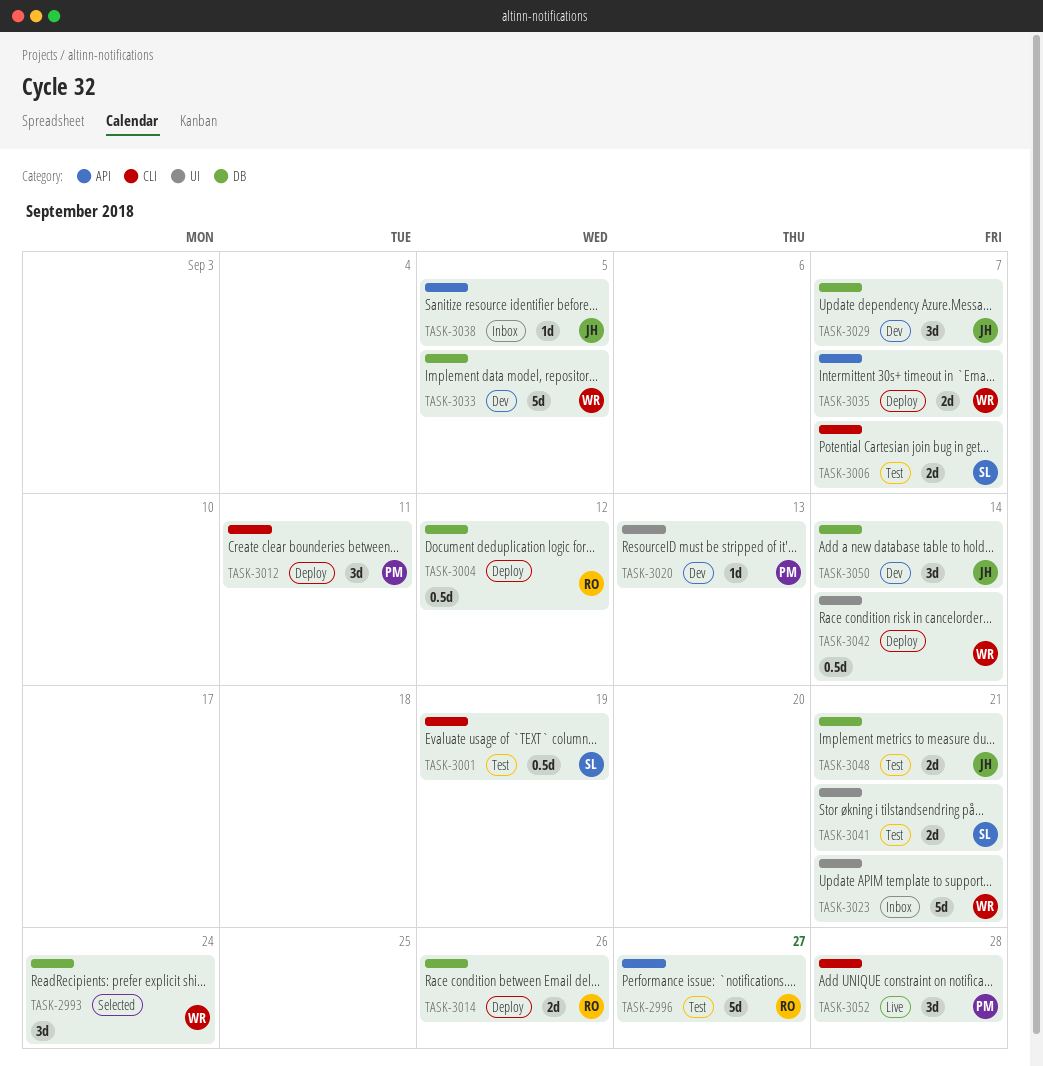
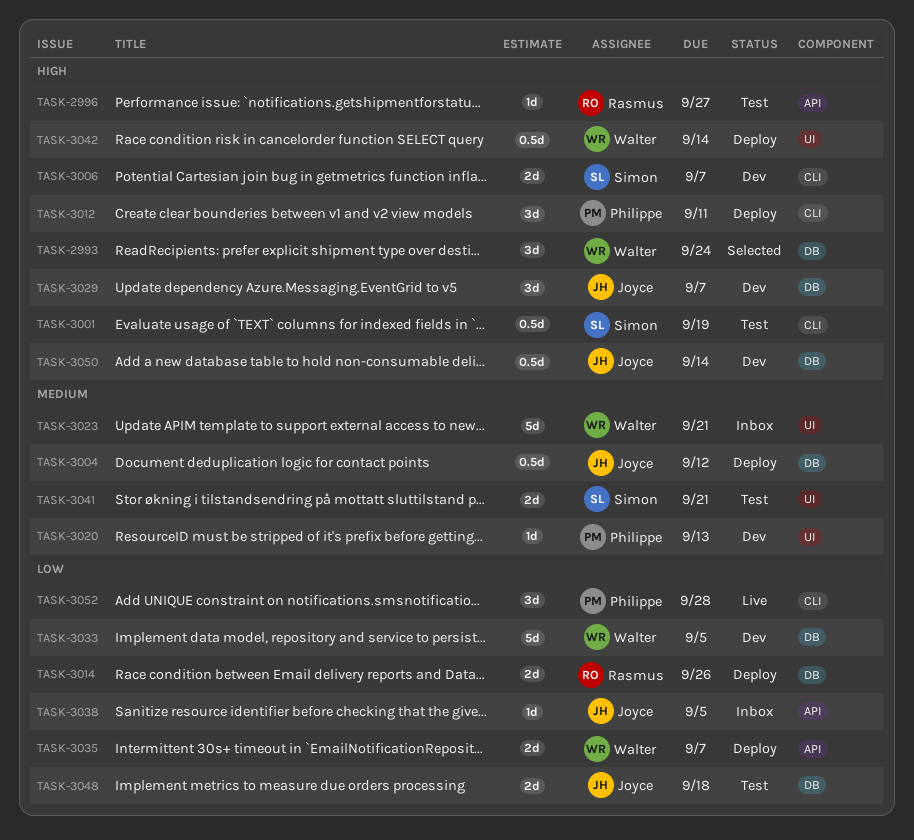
TASK-2996, estimate: 5d -> 1d
TASK-3004, owner: Rasmus -> Joyce
TASK-3006, status: Test -> Dev
TASK-3048, due: Sep 21 -> Sep 18
TASK-3050, estimate: 3d -> 0.5d

